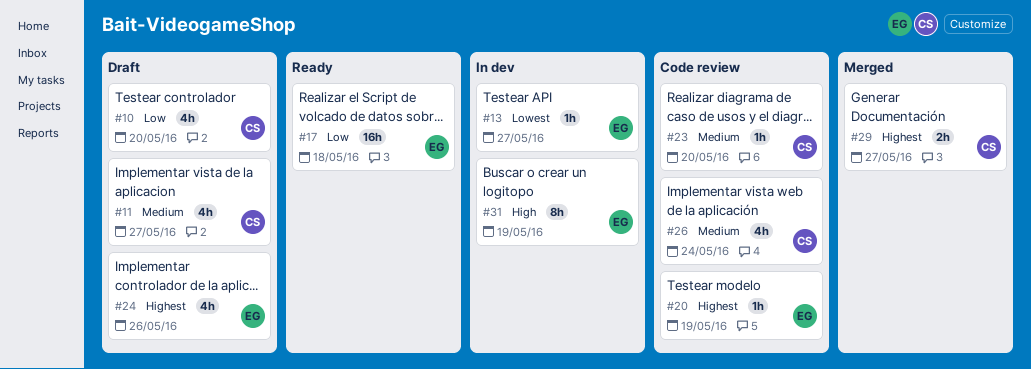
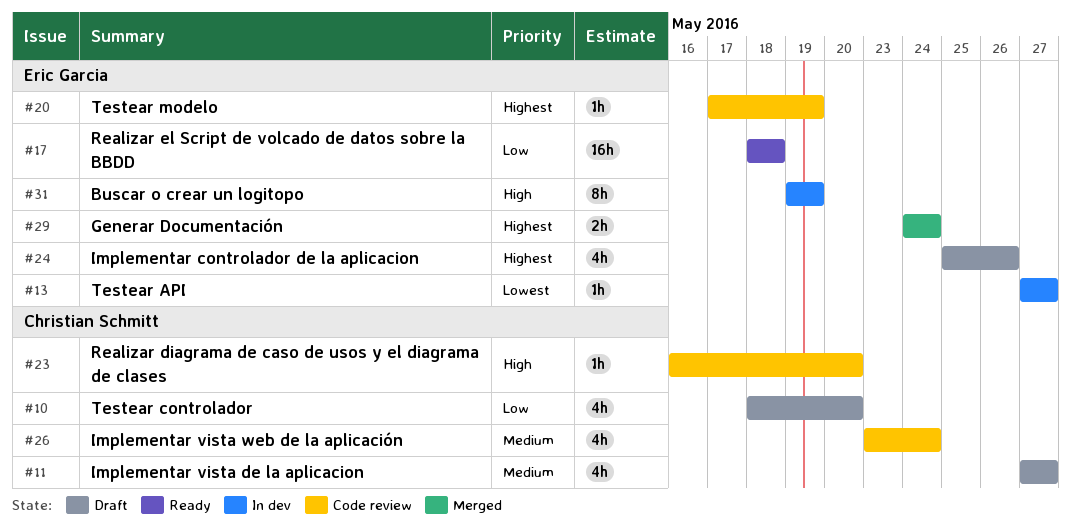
#23, priority: Medium -> High
#29, owner: Christian Schmitt -> Eric Garcia
#29, due: May 27 -> May 24

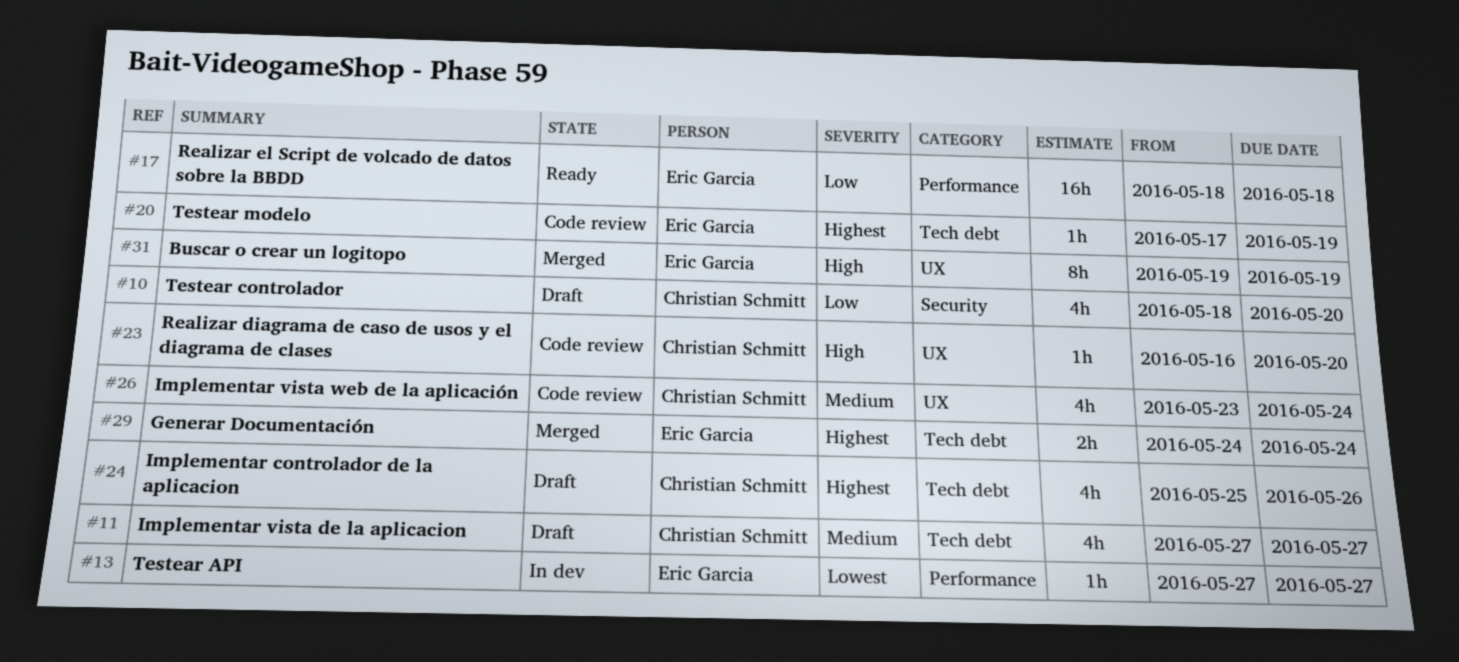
#24, owner: Eric Garcia -> Christian Schmitt
#31, status: In dev -> Merged

